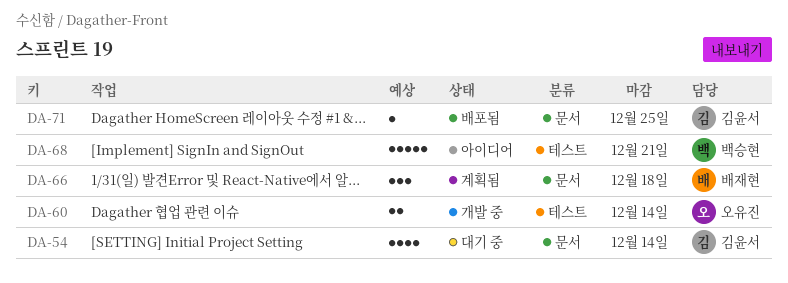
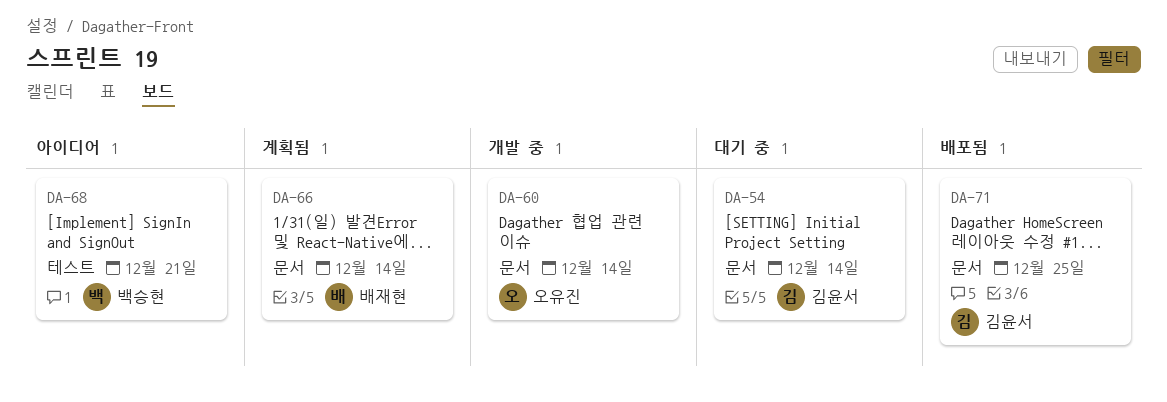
DA-60, label: 테스트 -> 문서
DA-66, due: Dec 18 -> Dec 14

